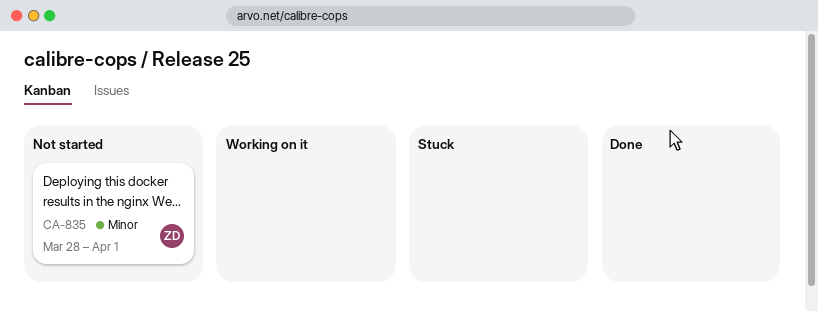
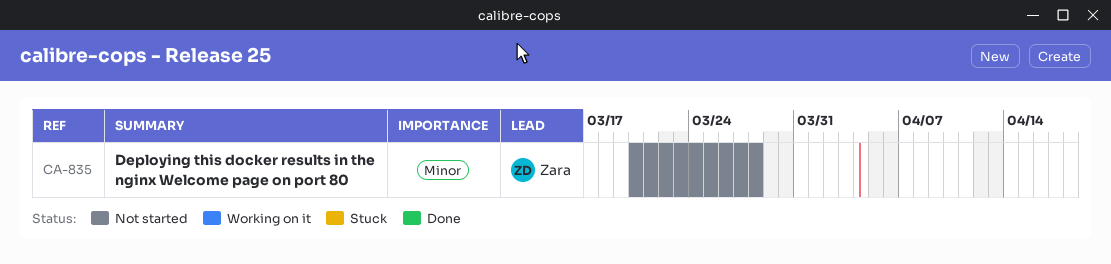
CA-835, start: Mar 28 -> Mar 20
CA-835, due: Apr 1 -> Mar 28

